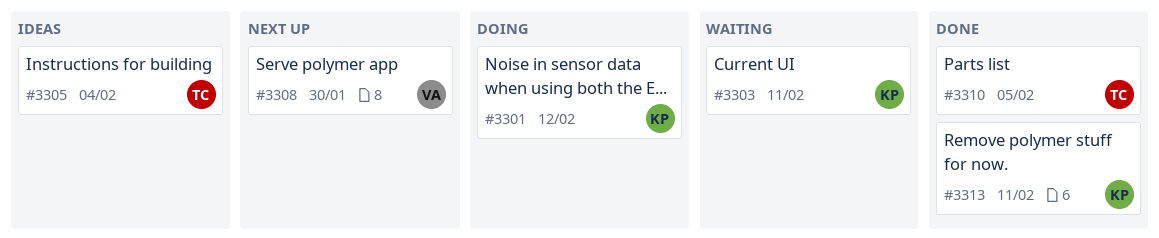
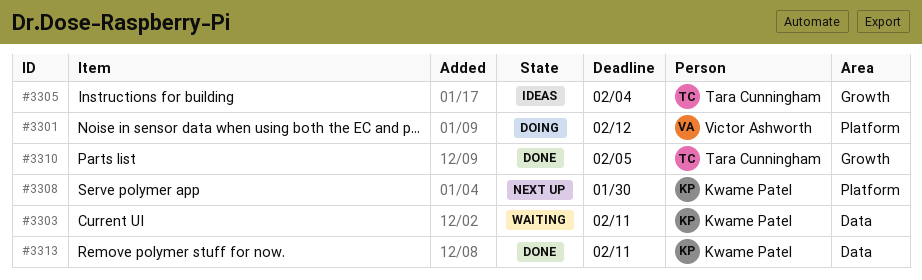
#3301, owner: Kwame Patel -> Victor Ashworth
#3308, owner: Victor Ashworth -> Kwame Patel

